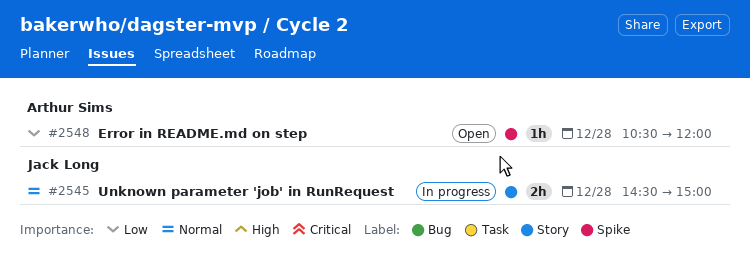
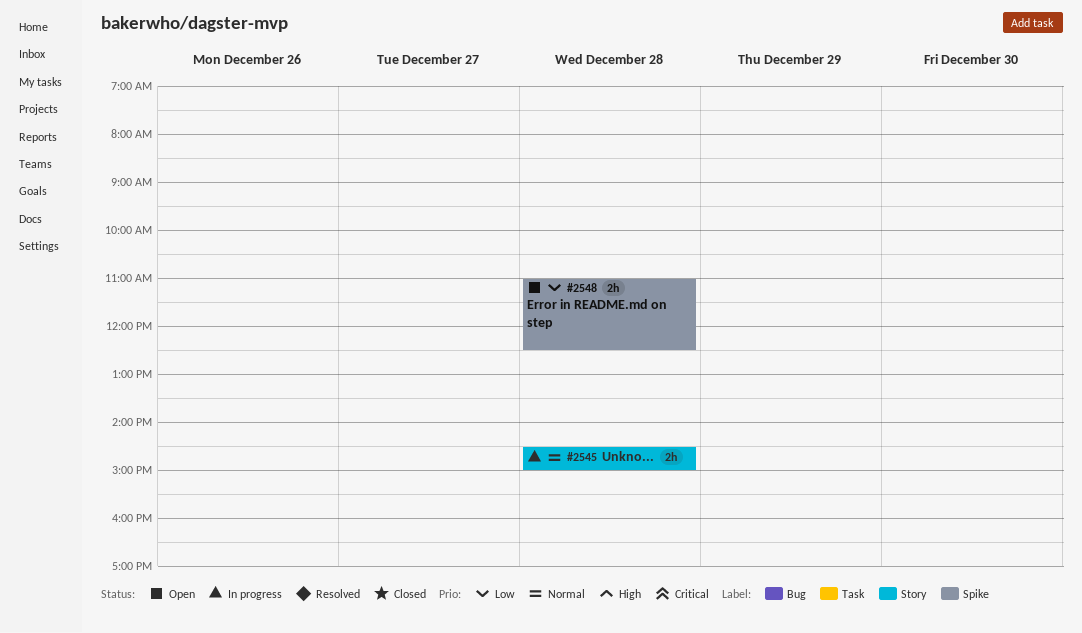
#2548, estimate: 1h -> 2h
#2548, begins: 10:30 -> 11:00
#2548, ends: 12:00 -> 12:30

